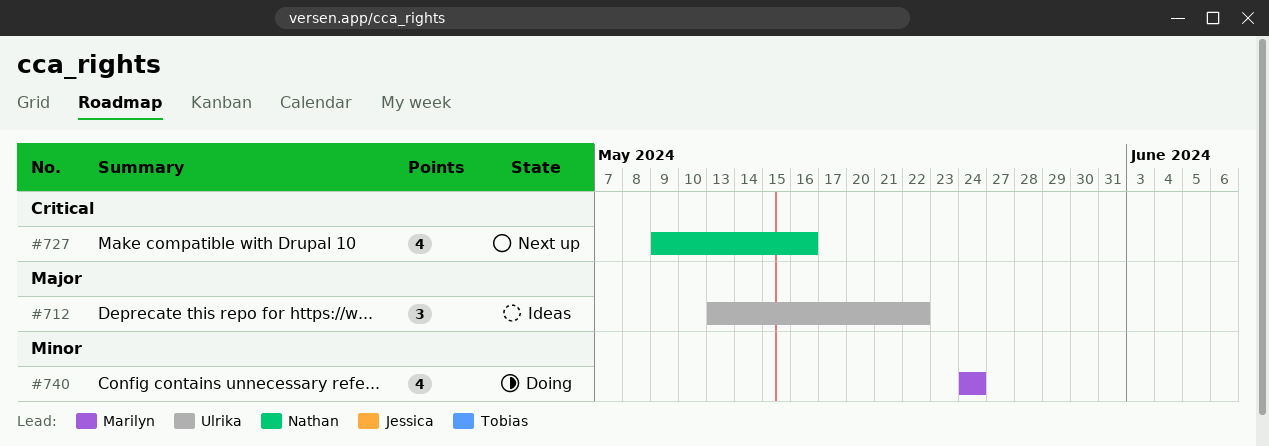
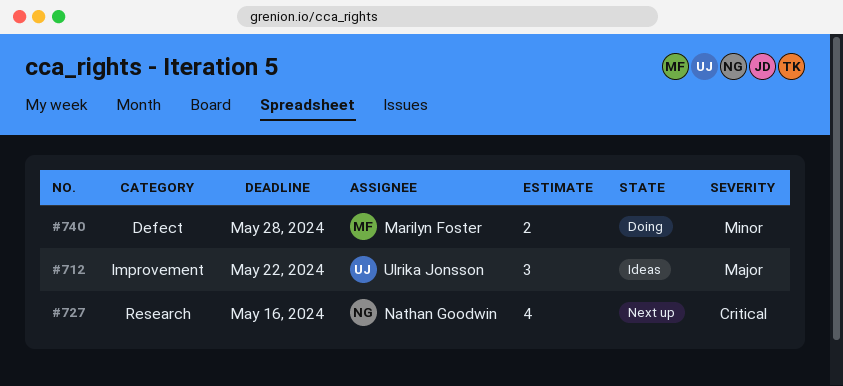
#740, estimate: 4 -> 2
#740, due: May 24 -> May 28

